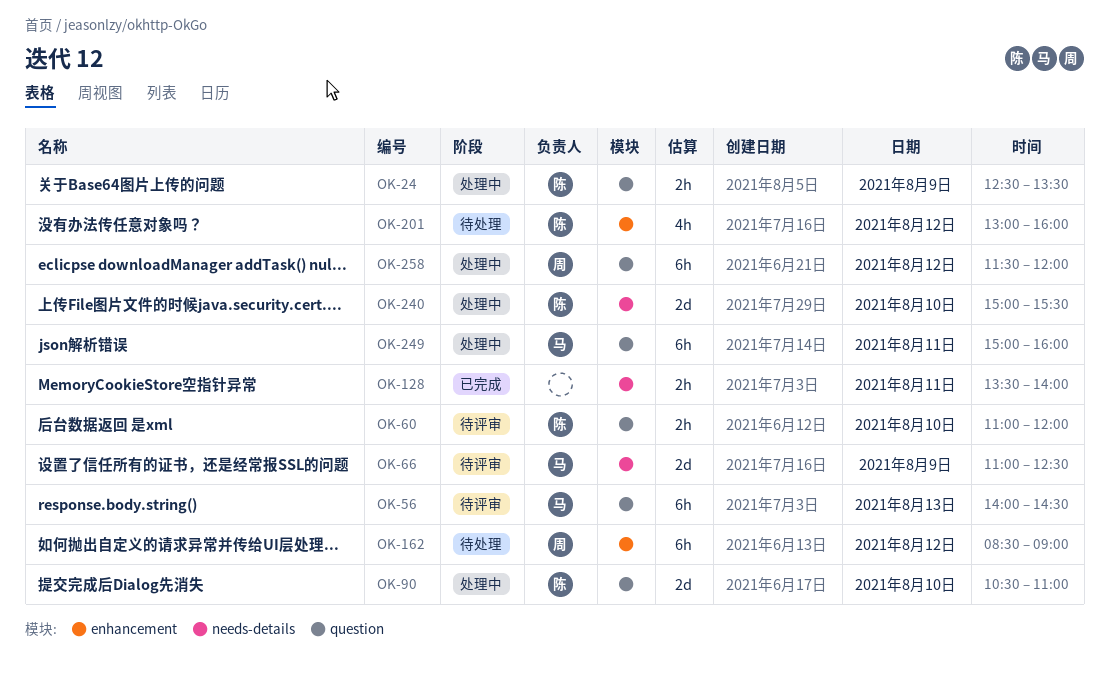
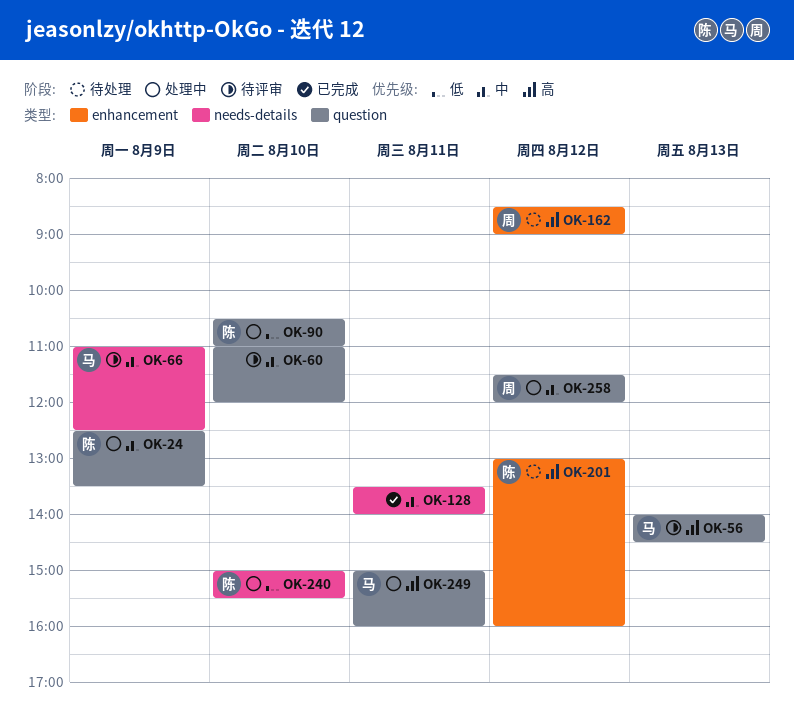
OK-60, owner: 陈 -> none

